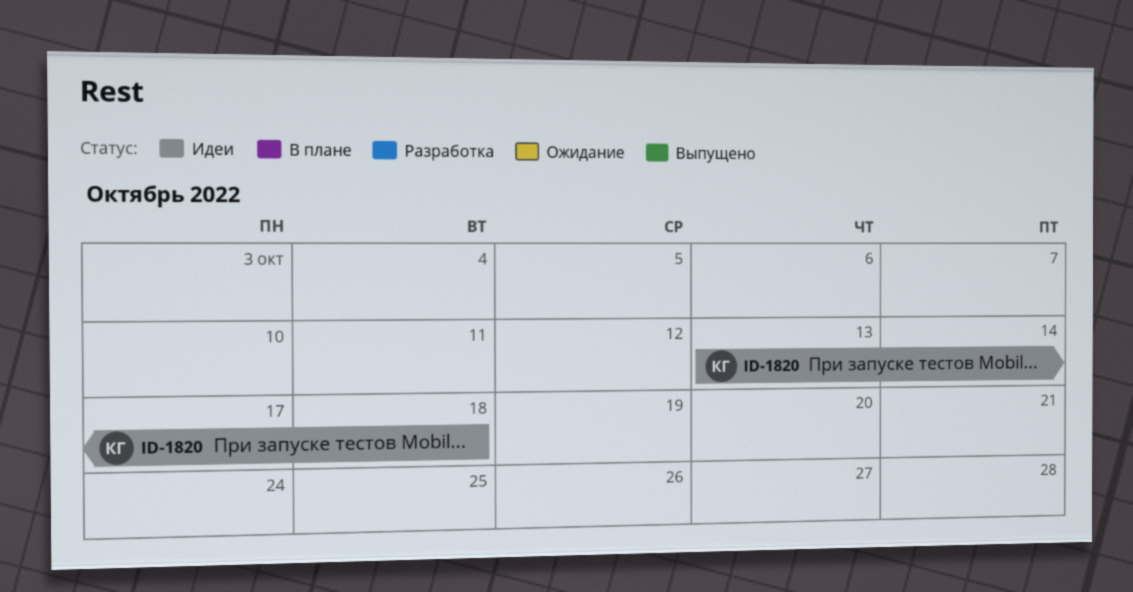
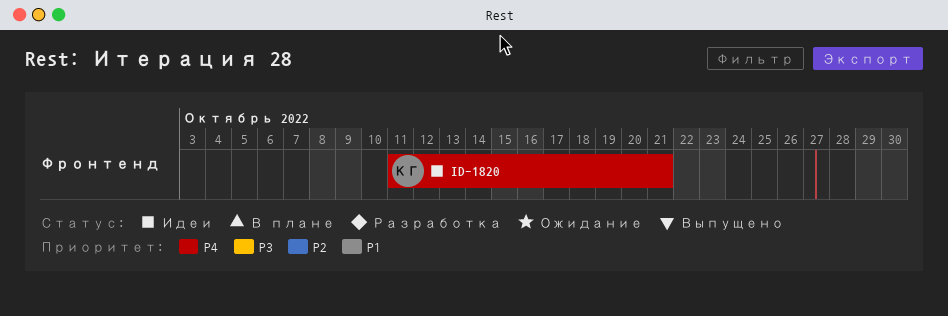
ID-1820, start: Oct 13 -> Oct 11
ID-1820, due: Oct 18 -> Oct 21

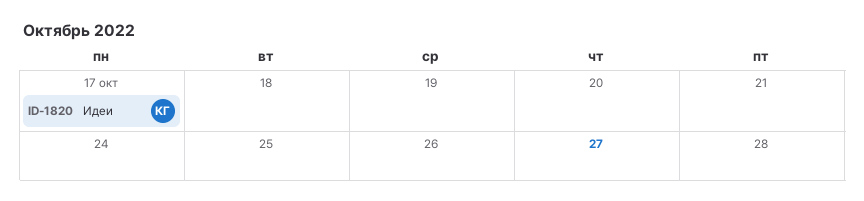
ID-1820, due: Oct 21 -> Oct 17

